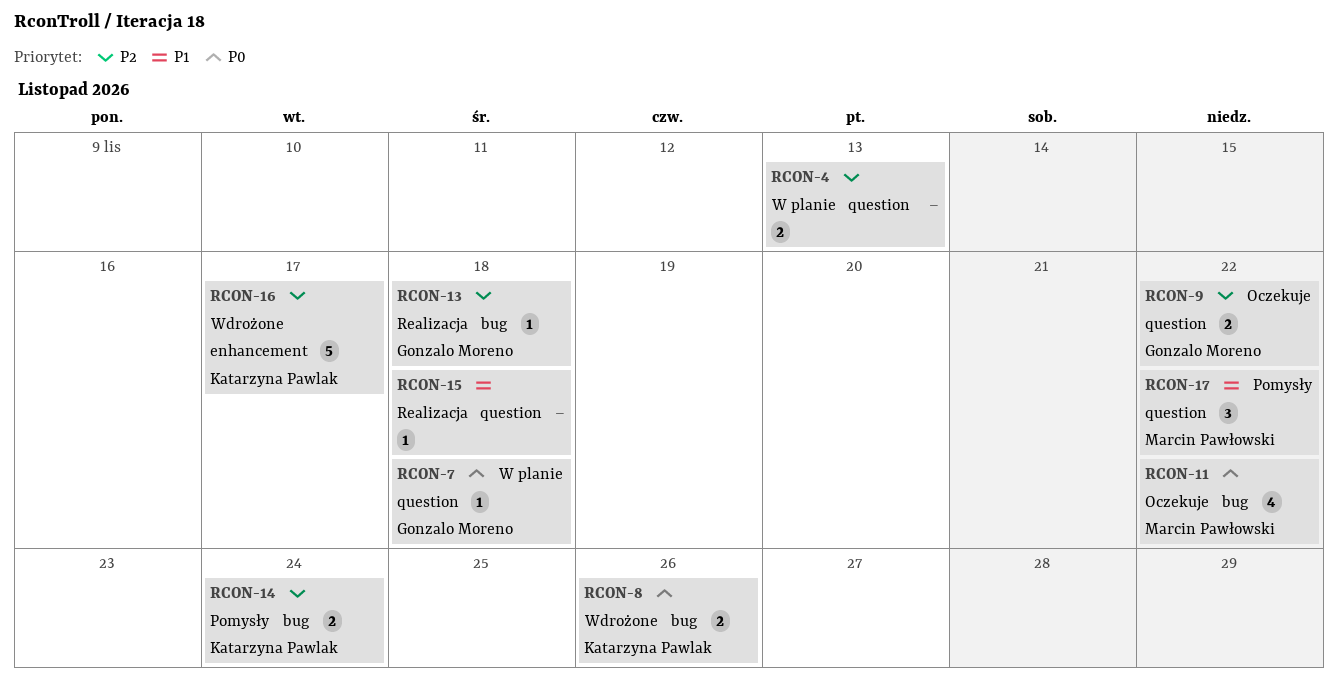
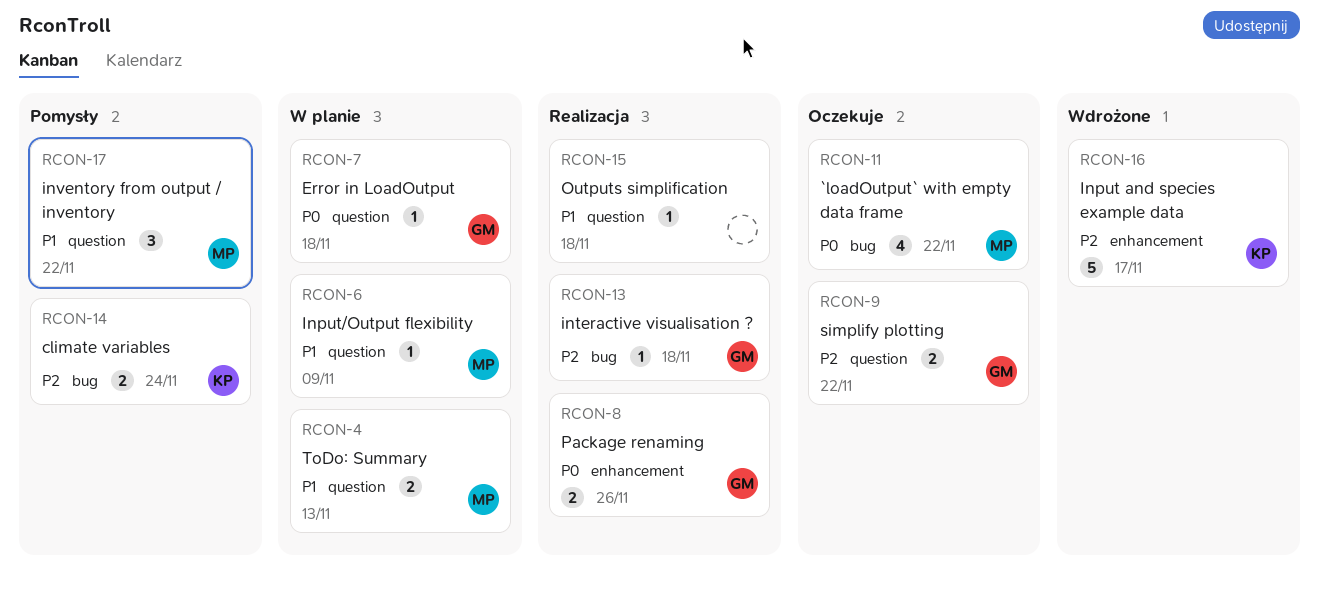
RCON-4, owner: none -> Marcin Pawłowski
RCON-4, priority: P2 -> P1
RCON-6: none -> present
RCON-8, status: Wdrożone -> Realizacja
RCON-8, owner: Katarzyna Pawlak -> Gonzalo Moreno
RCON-8, label: bug -> enhancement

